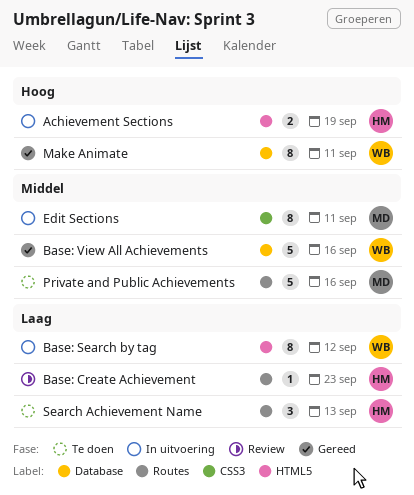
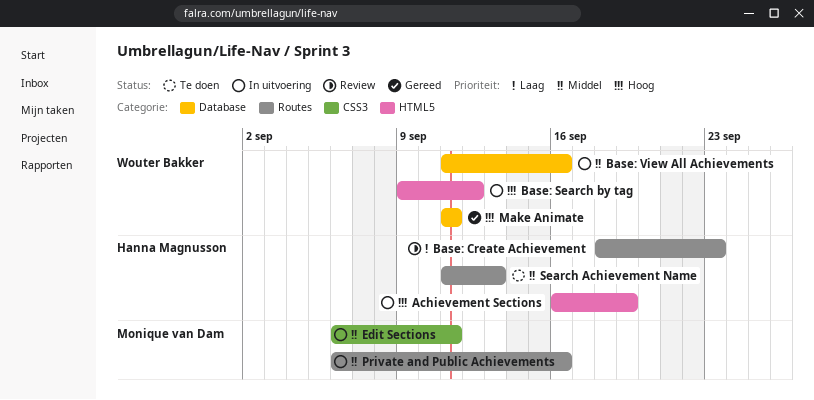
Base: Search by tag, priority: Laag -> Hoog
Base: View All Achievements, status: Gereed -> In uitvoering
Private and Public Achievements, status: Te doen -> In uitvoering
Search Achievement Name, priority: Laag -> Middel

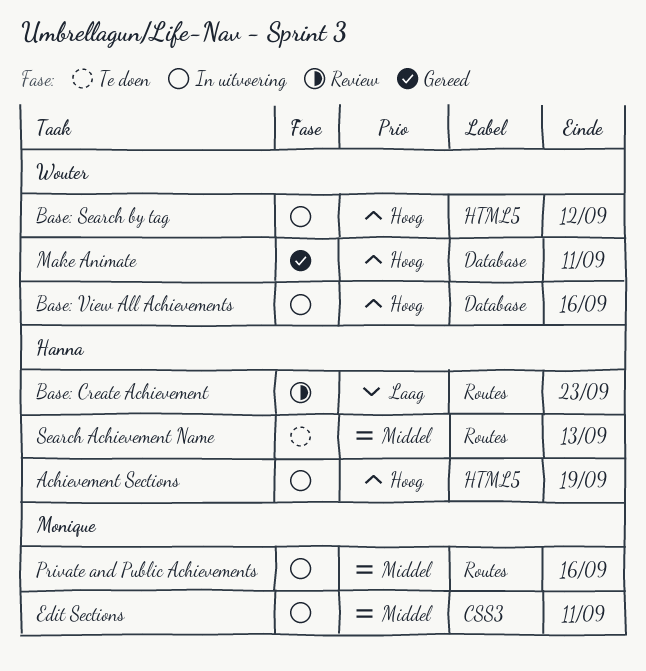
Base: View All Achievements, priority: Middel -> Hoog

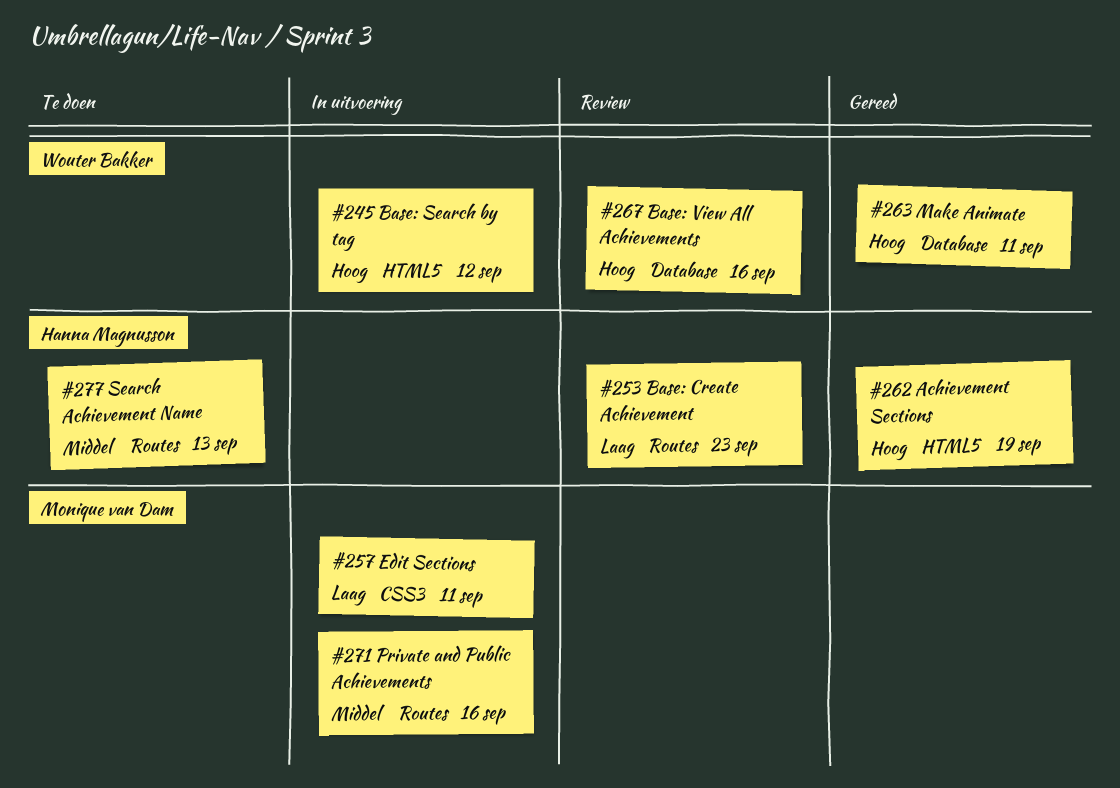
Achievement Sections, status: In uitvoering -> Gereed
Base: View All Achievements, status: In uitvoering -> Review
Edit Sections, priority: Middel -> Laag

